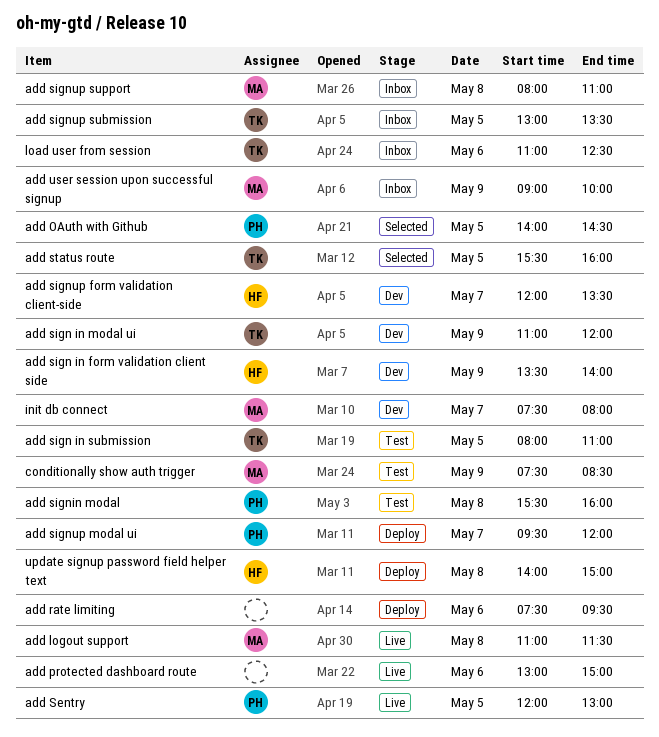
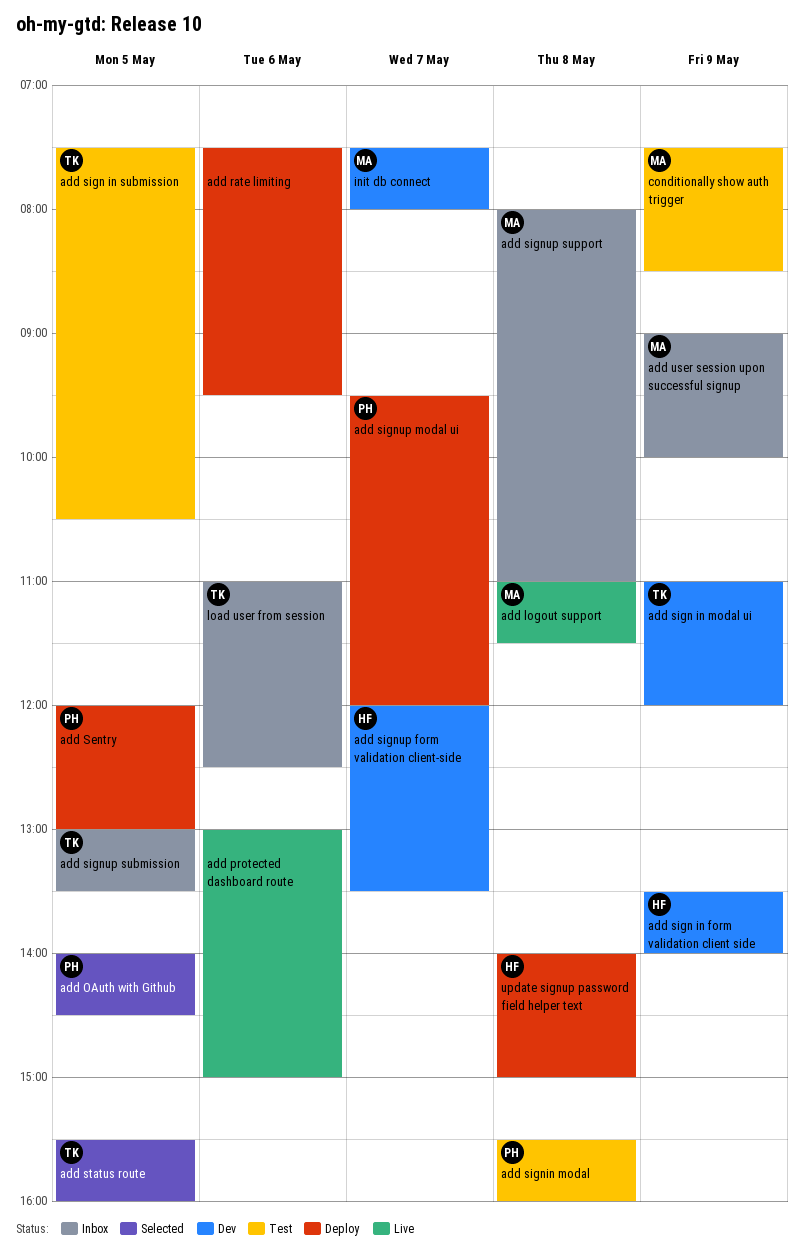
add Sentry, status: Live -> Deploy
add sign in submission, begins: 08:00 -> 07:30
add sign in submission, ends: 11:00 -> 10:30

